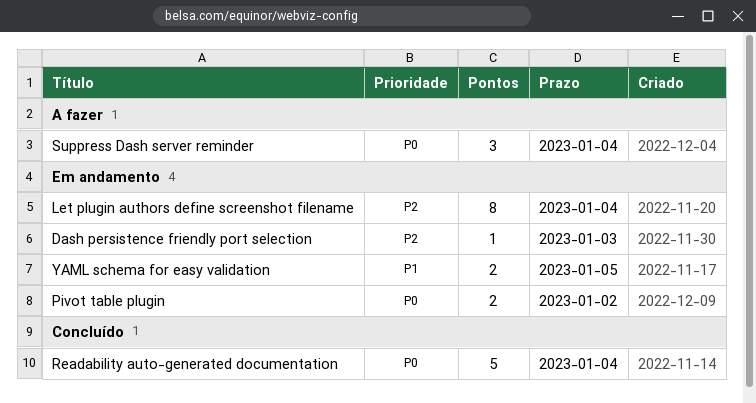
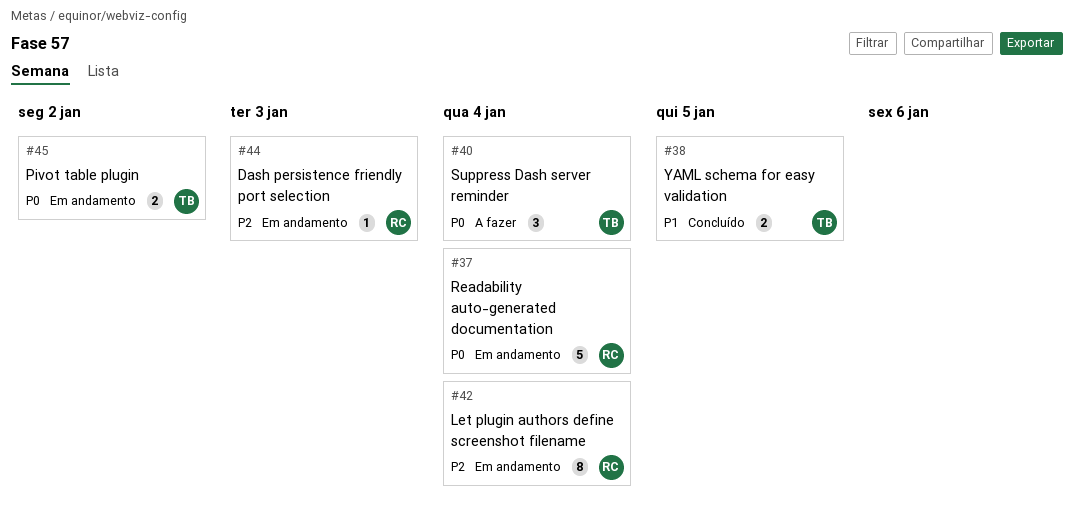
Readability auto-generated documentation, status: Concluído -> Em andamento
YAML schema for easy validation, status: Em andamento -> Concluído

